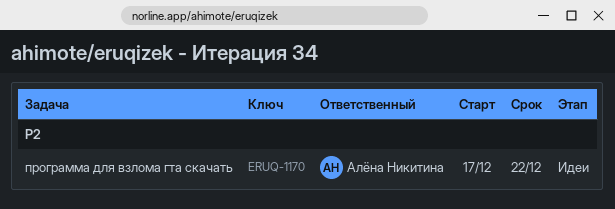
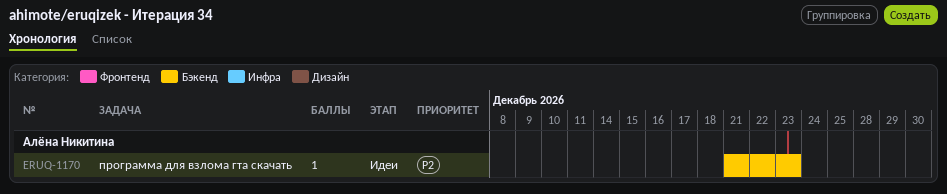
ERUQ-1170, start: Dec 17 -> Dec 21
ERUQ-1170, due: Dec 22 -> Dec 23

